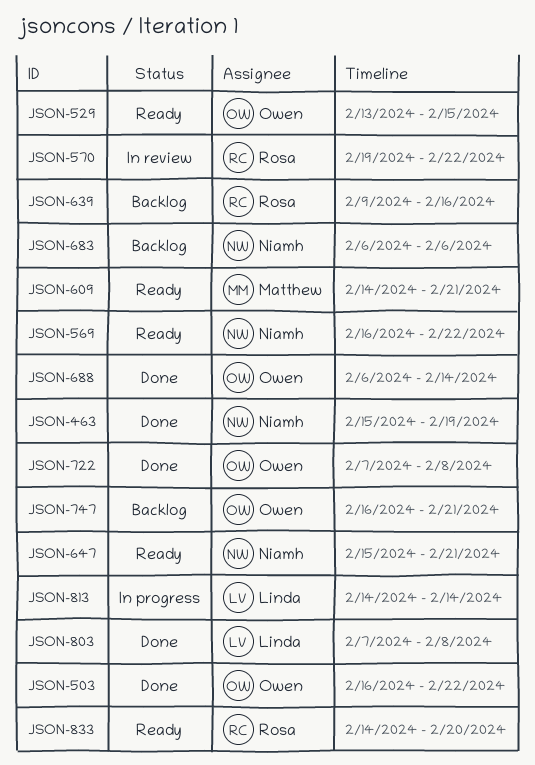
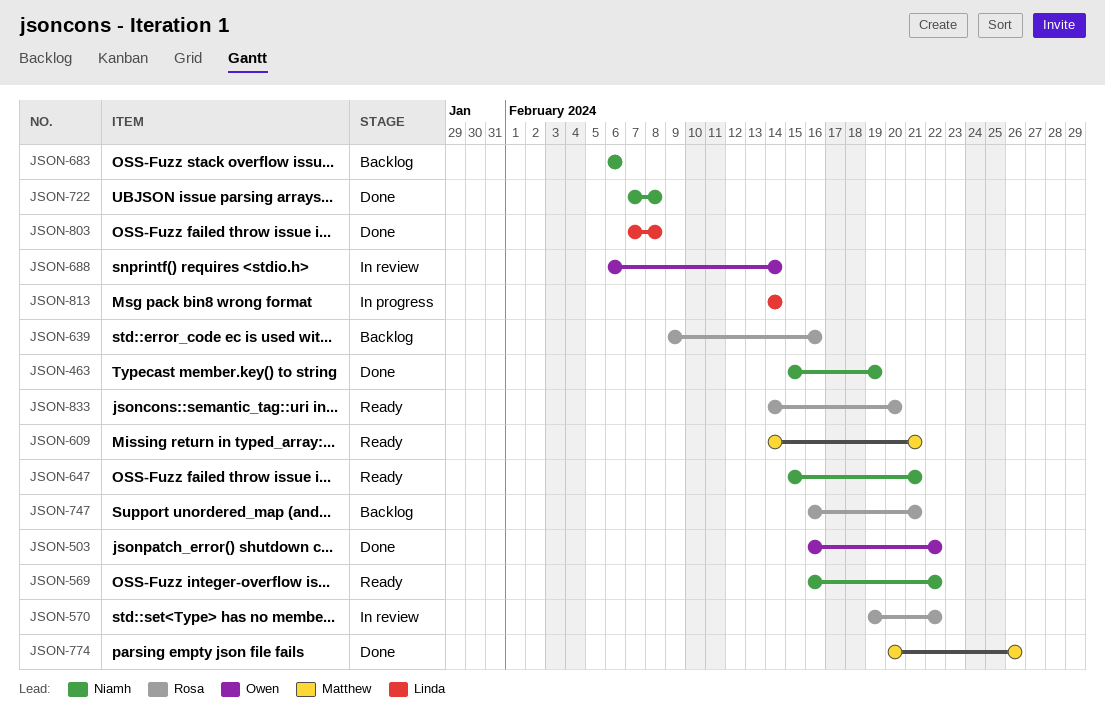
JSON-529: present -> none
JSON-688, status: Done -> In review
JSON-722, owner: Owen -> Niamh
JSON-747, owner: Owen -> Rosa
JSON-774: none -> present

